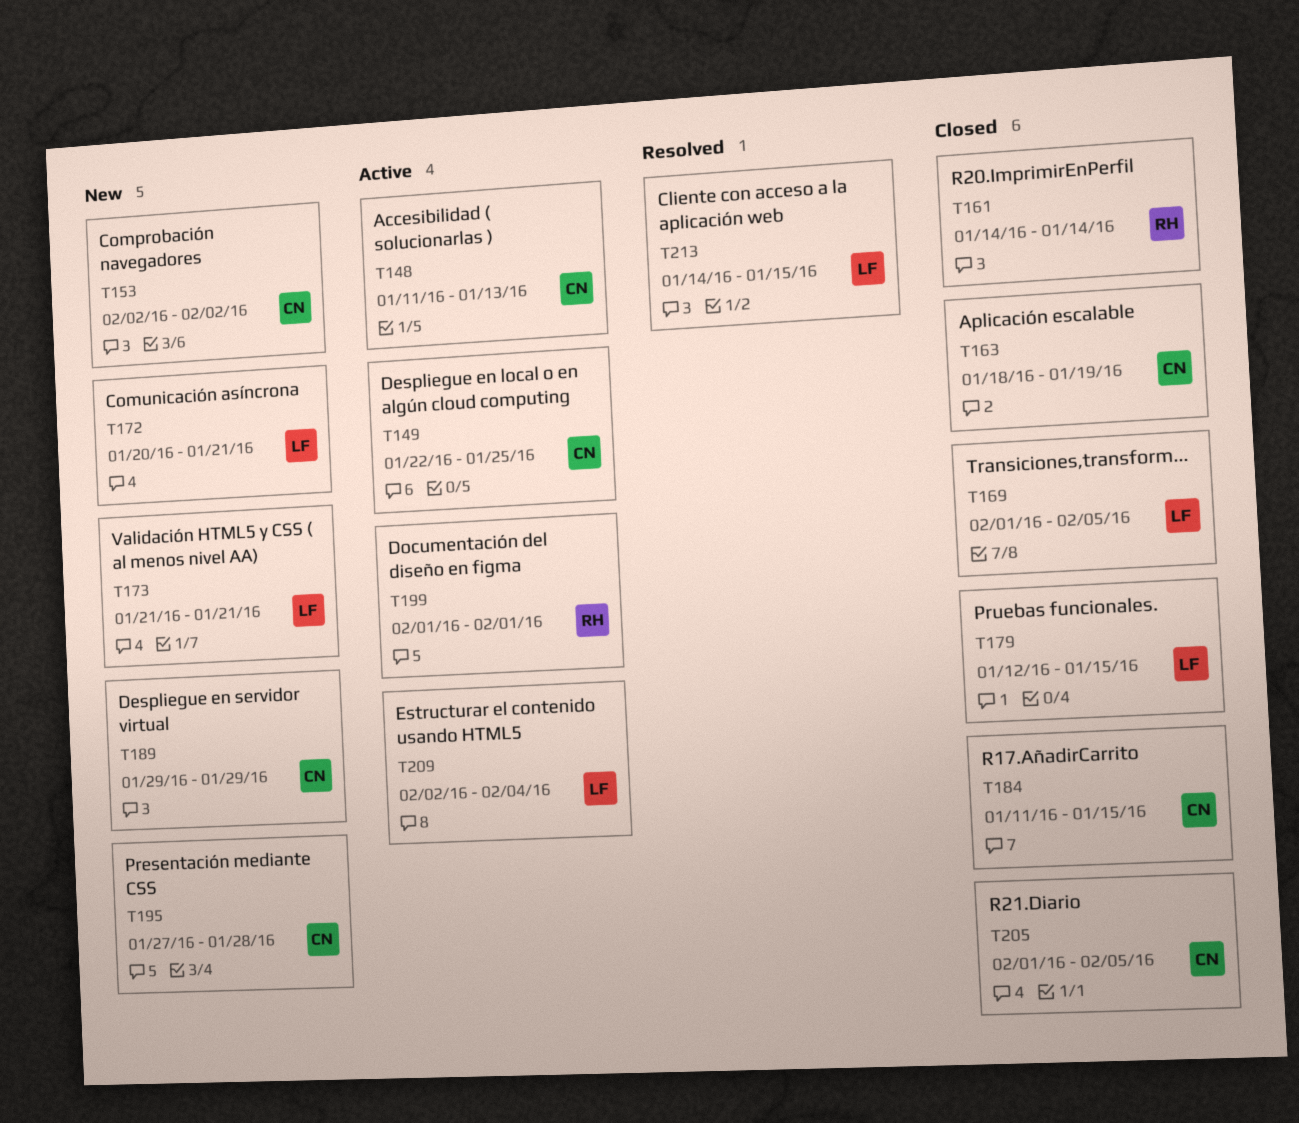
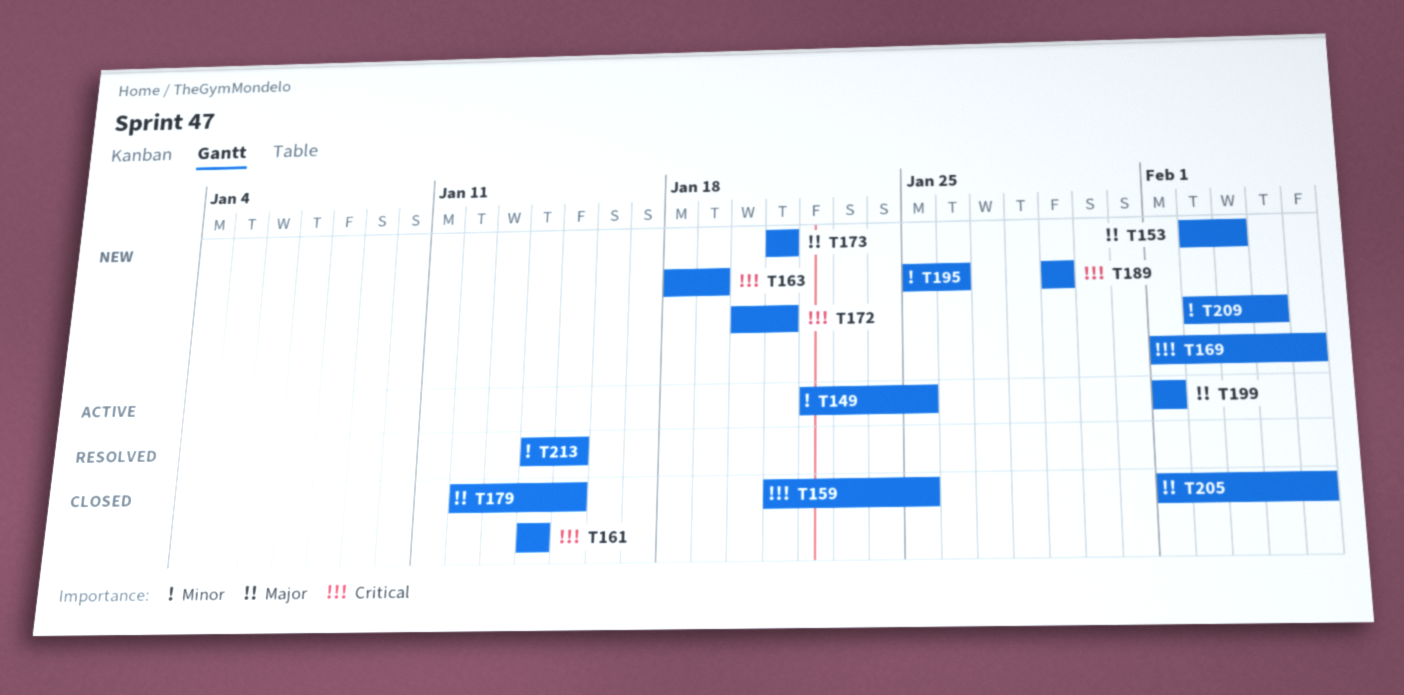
T148: present -> none
T153, due: Feb 2 -> Feb 3
T159: none -> present
T163, status: Closed -> New
T169, status: Closed -> New
T184: present -> none
T195, start: Jan 27 -> Jan 25
T195, due: Jan 28 -> Jan 26
T209, status: Active -> New

